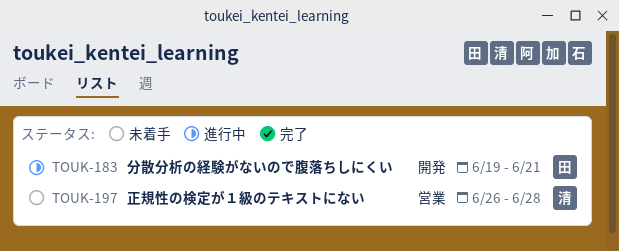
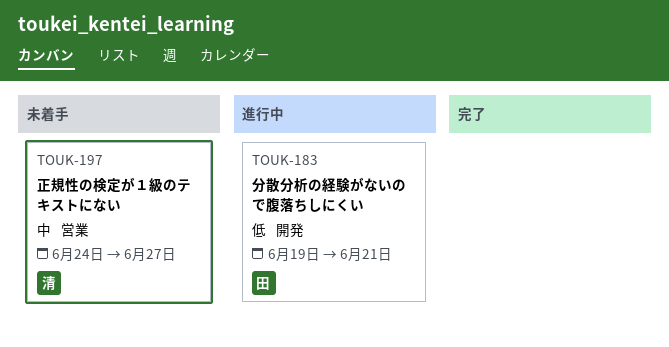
TOUK-197, start: Jun 26 -> Jun 24
TOUK-197, due: Jun 28 -> Jun 27

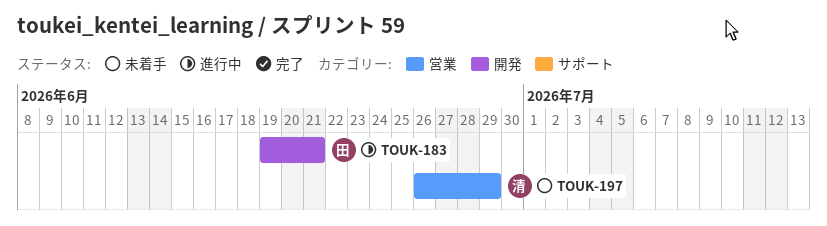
TOUK-197, start: Jun 24 -> Jun 26
TOUK-197, due: Jun 27 -> Jun 29

